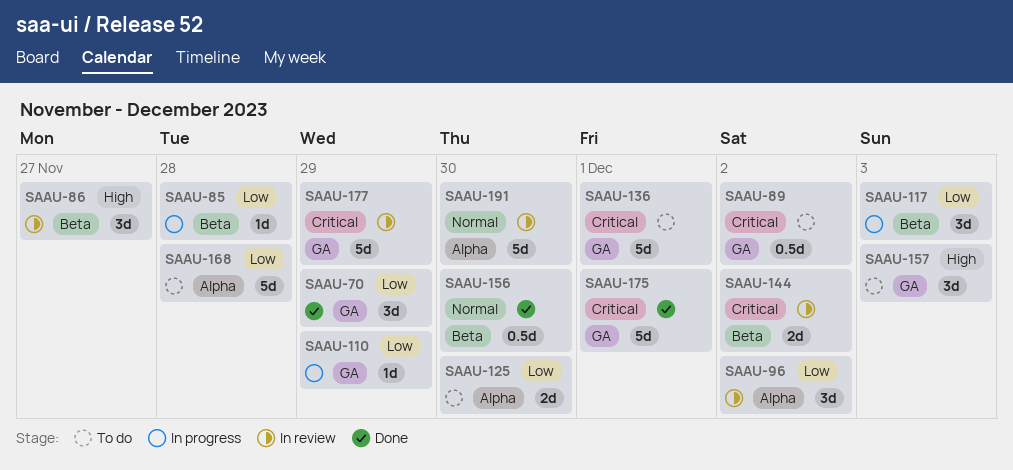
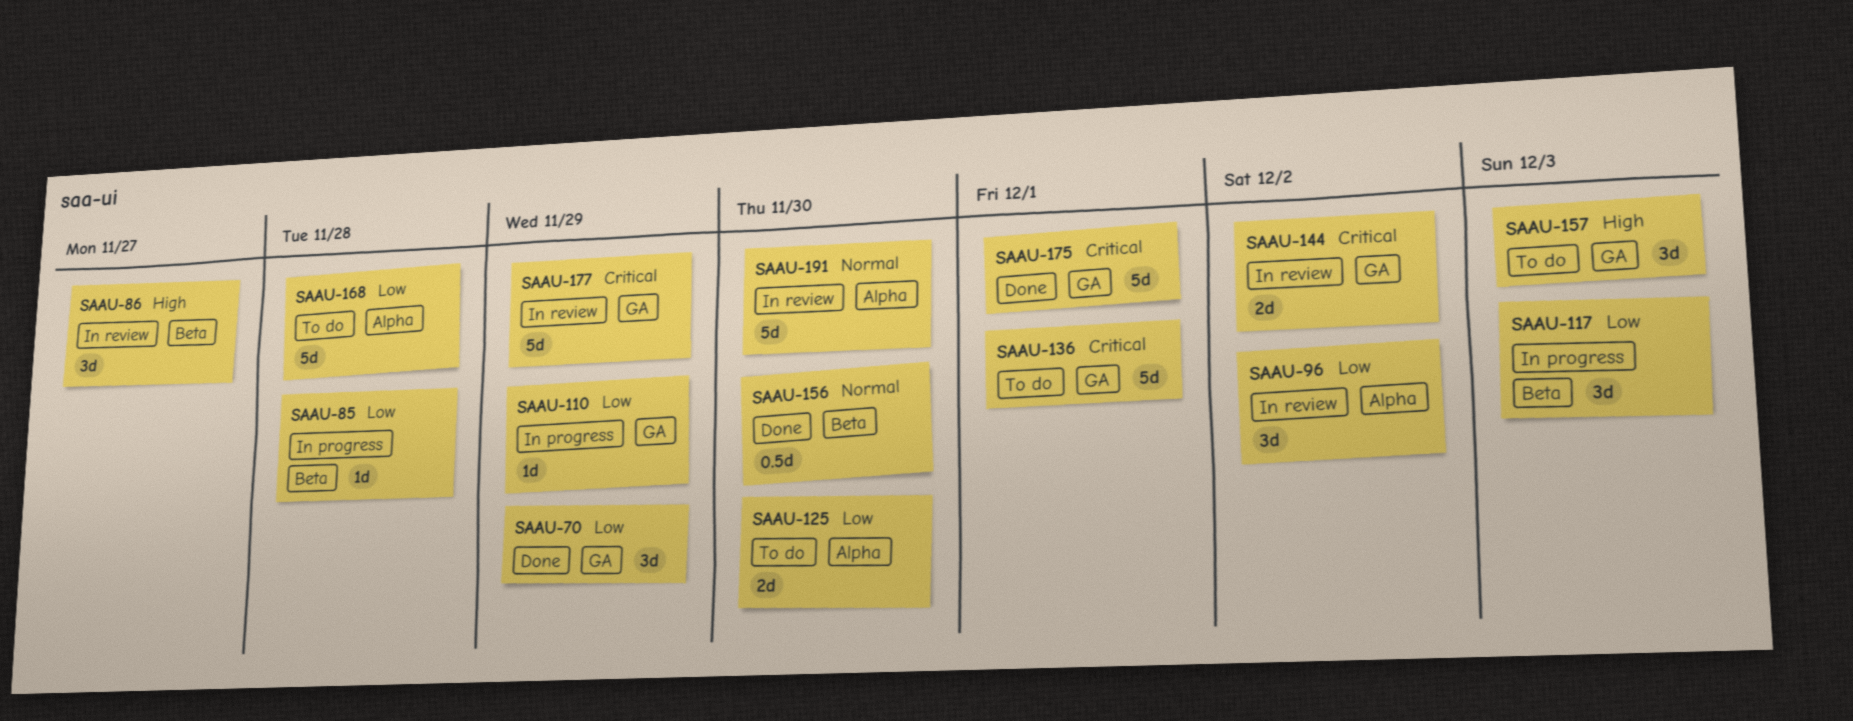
SAAU-89: present -> none
SAAU-144, label: Beta -> GA

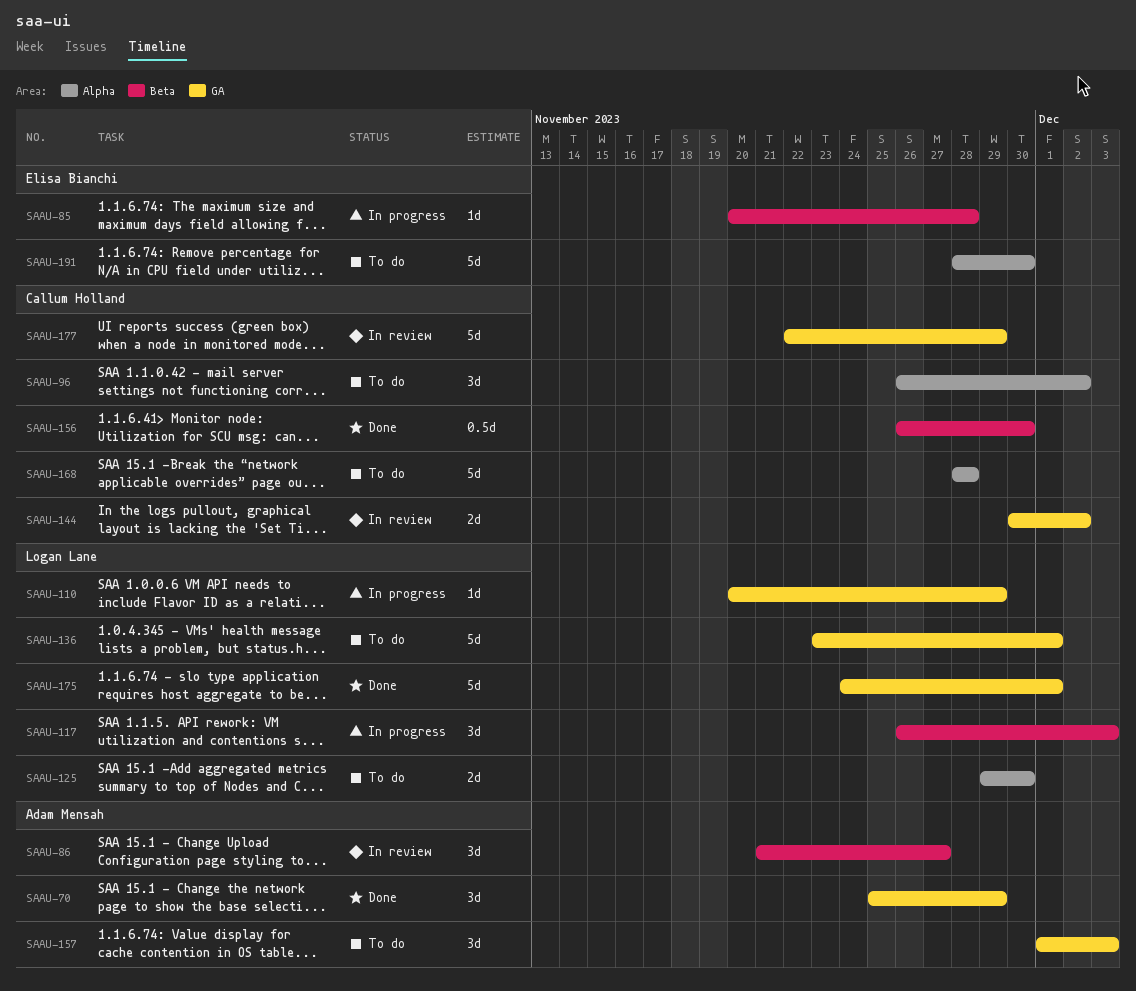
SAAU-96, status: In review -> To do
SAAU-191, status: In review -> To do

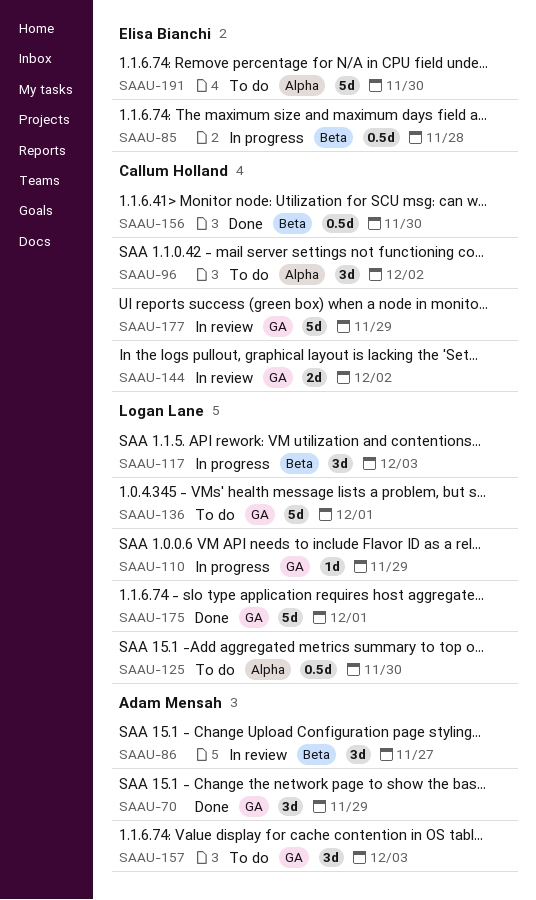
SAAU-85, estimate: 1d -> 0.5d
SAAU-125, estimate: 2d -> 0.5d
SAAU-168: present -> none

